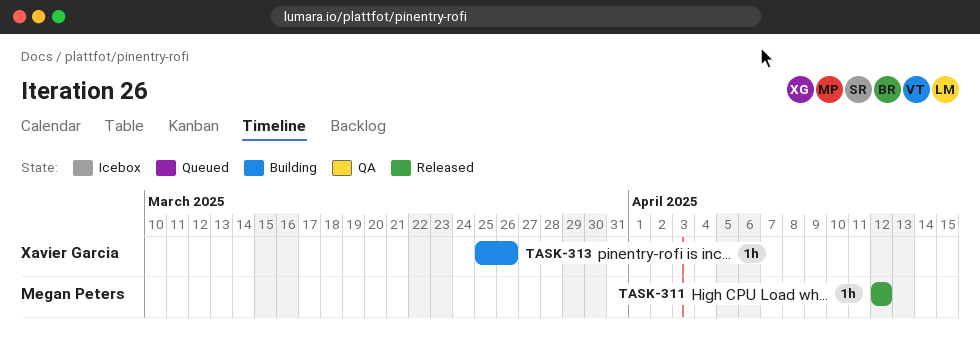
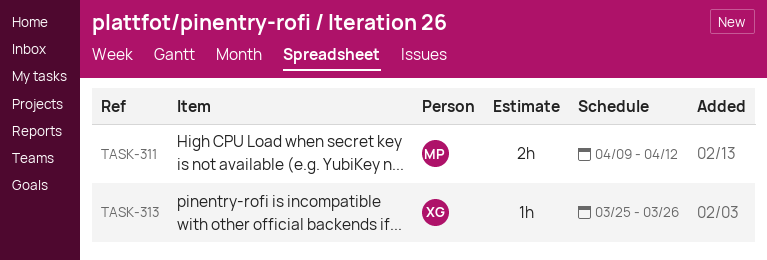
TASK-311, estimate: 1h -> 2h
TASK-311, start: Apr 12 -> Apr 9

